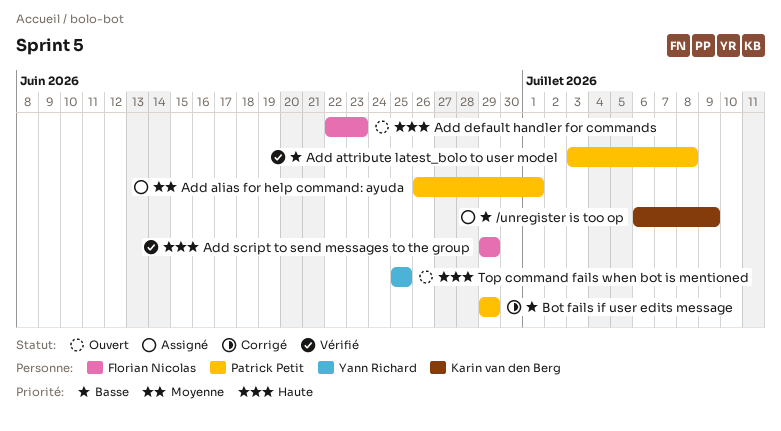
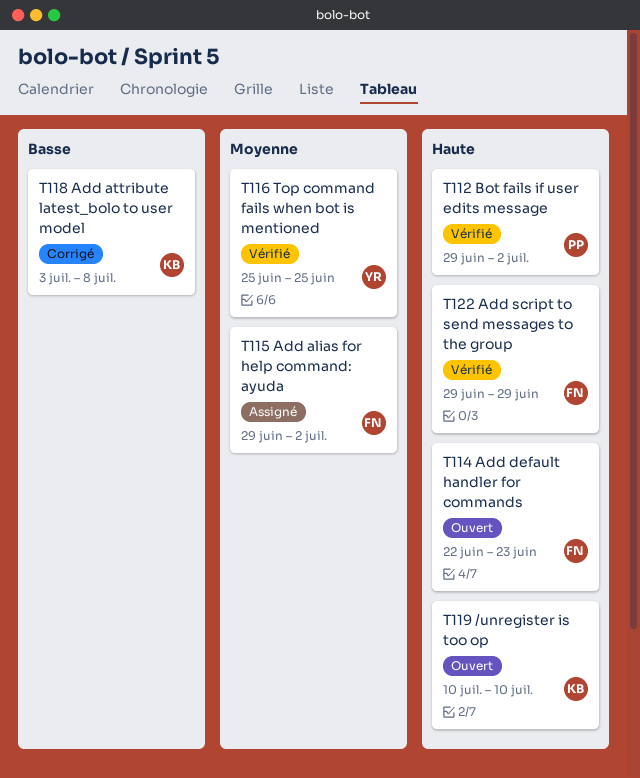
/unregister is too op, status: Assigné -> Ouvert
/unregister is too op, priority: Basse -> Haute
/unregister is too op, start: Jul 6 -> Jul 10
/unregister is too op, due: Jul 9 -> Jul 10
Add alias for help command: ayuda, owner: Patrick Petit -> Florian Nicolas
Add alias for help command: ayuda, start: Jun 26 -> Jun 29
Add alias for help command: ayuda, due: Jul 1 -> Jul 2
Add attribute latest_bolo to user model, status: Vérifié -> Corrigé
Add attribute latest_bolo to user model, owner: Patrick Petit -> Karin van den Berg
Bot fails if user edits message, status: Corrigé -> Vérifié
Bot fails if user edits message, priority: Basse -> Haute
Bot fails if user edits message, due: Jun 29 -> Jul 2
Top command fails when bot is mentioned, status: Ouvert -> Vérifié
Top command fails when bot is mentioned, priority: Haute -> Moyenne

